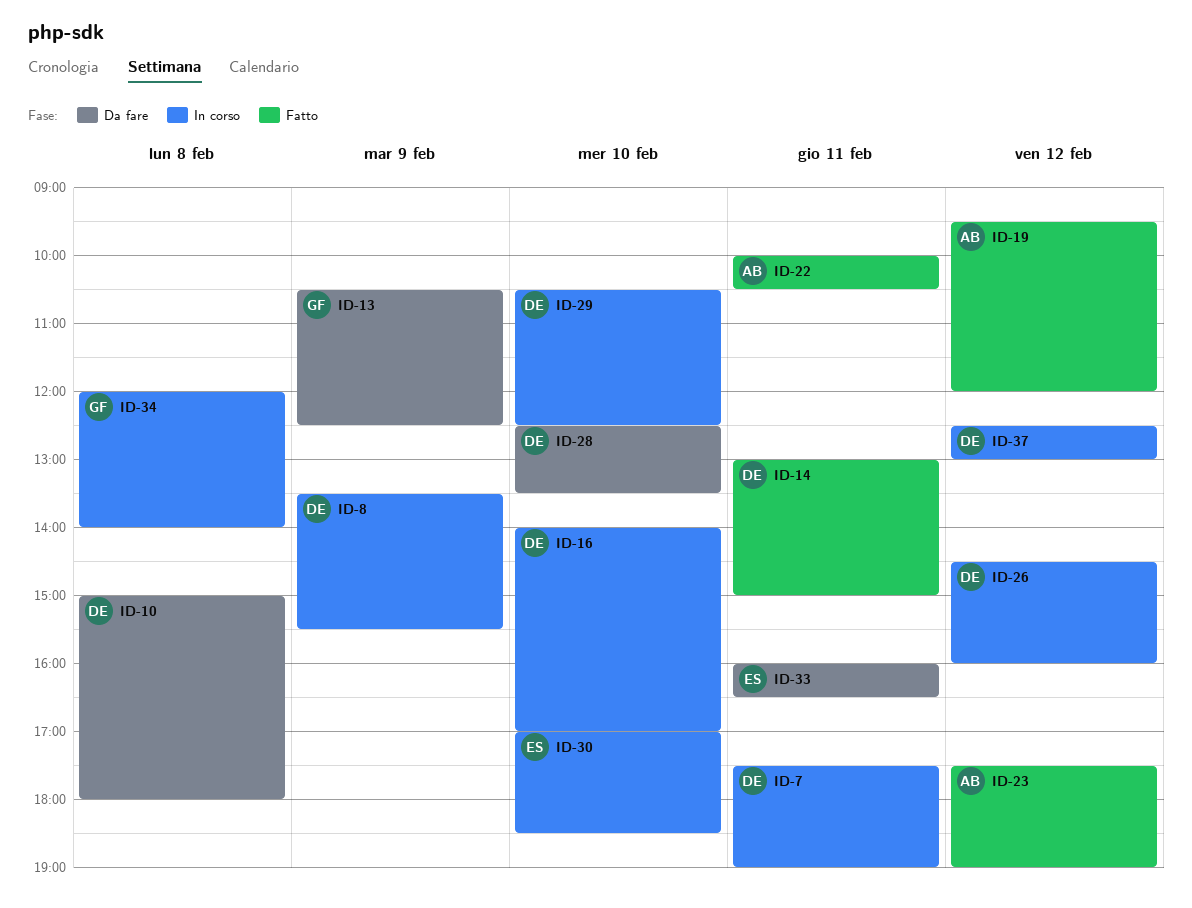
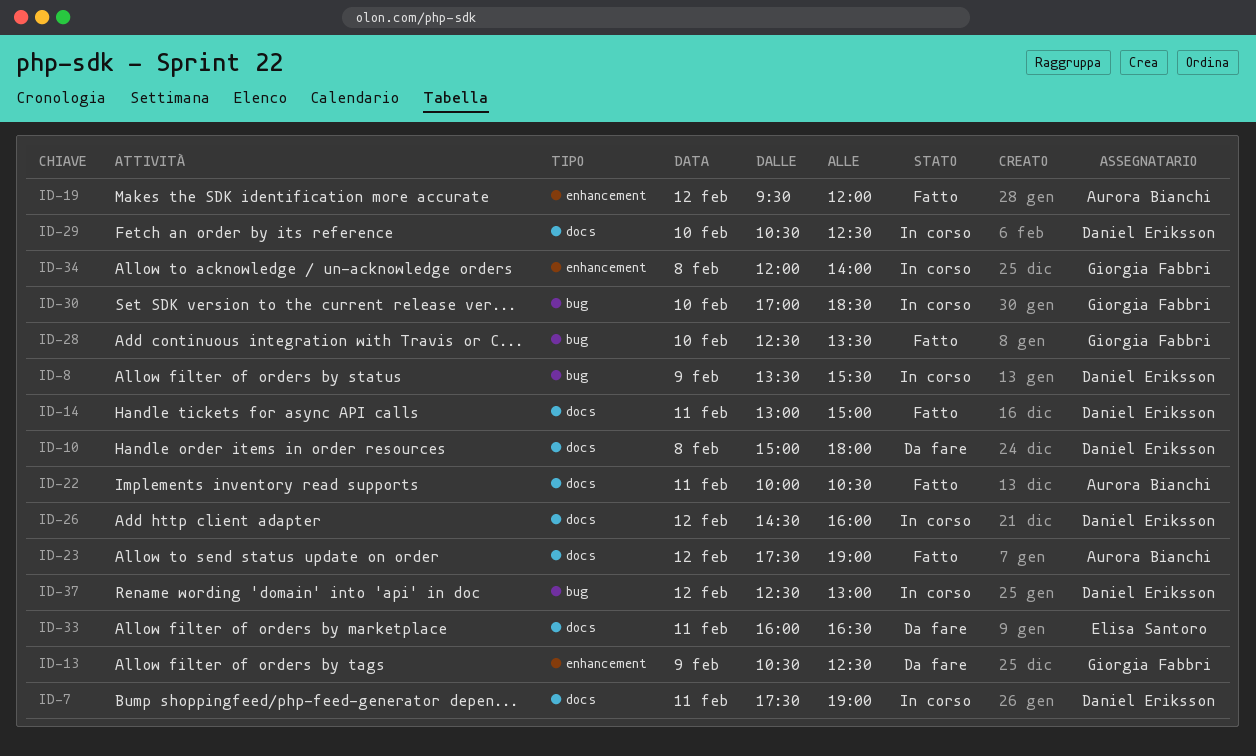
ID-16: present -> none
ID-28, status: Da fare -> Fatto
ID-28, owner: Daniel Eriksson -> Giorgia Fabbri
ID-30, owner: Elisa Santoro -> Giorgia Fabbri

